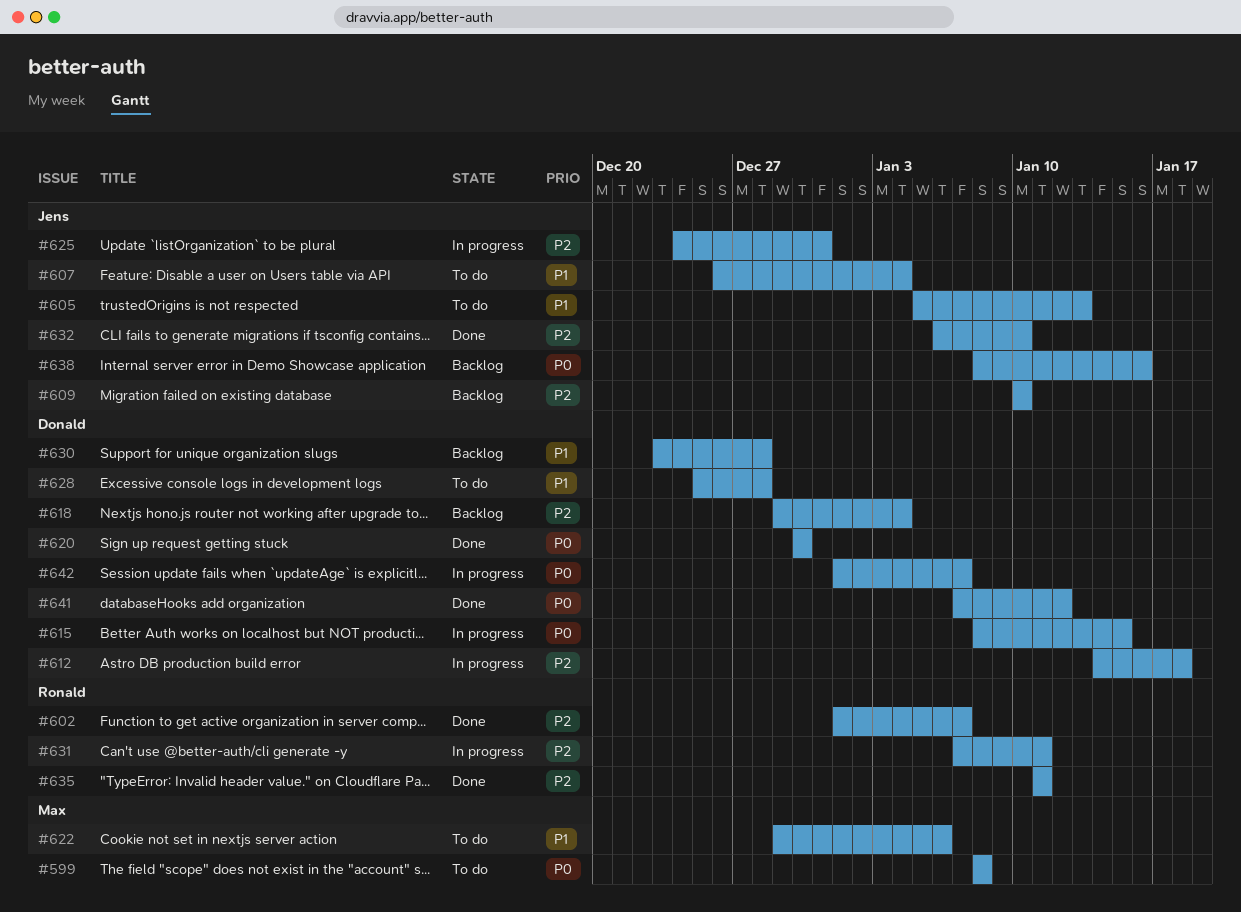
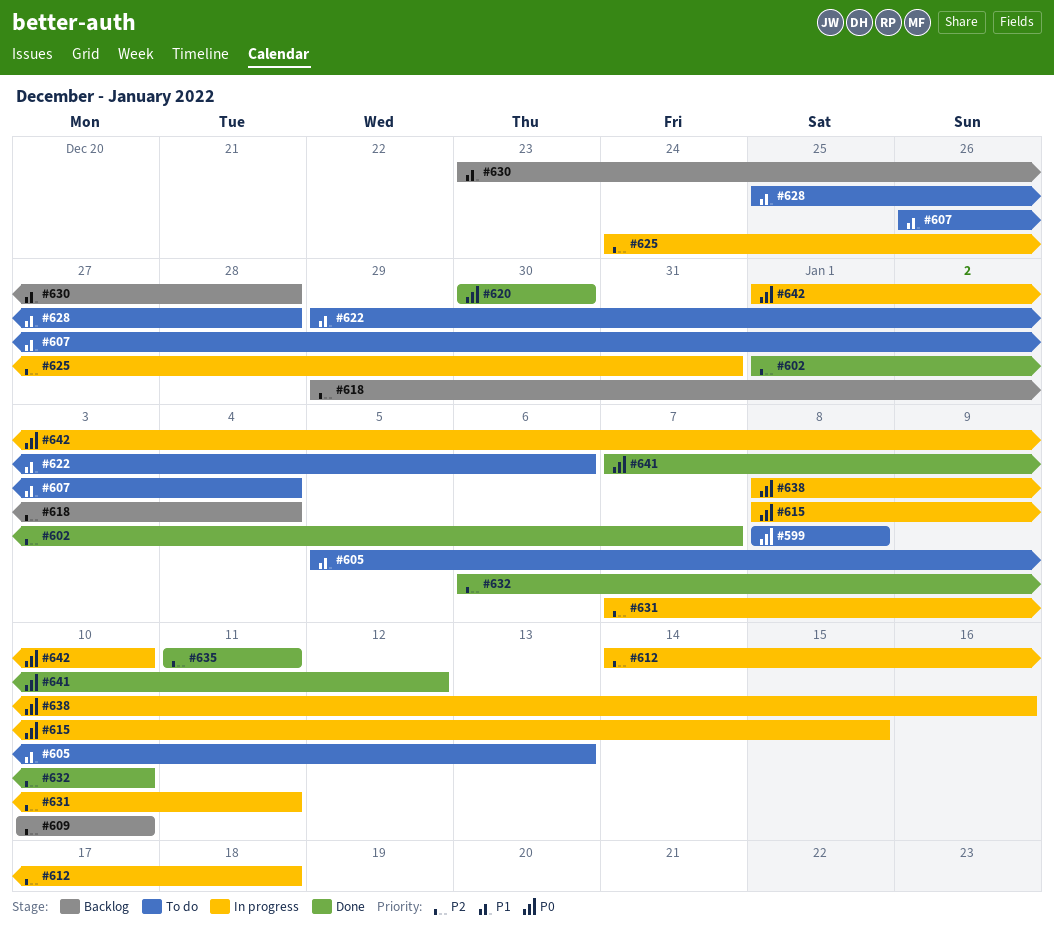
#638, status: Backlog -> In progress
#642, due: Jan 7 -> Jan 10

